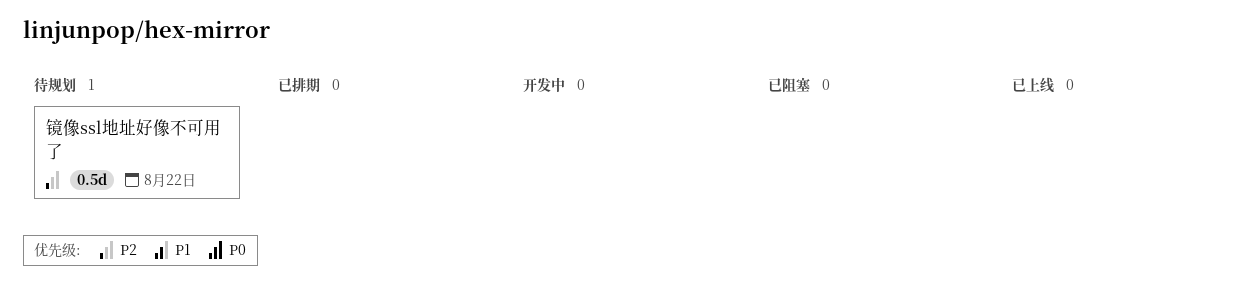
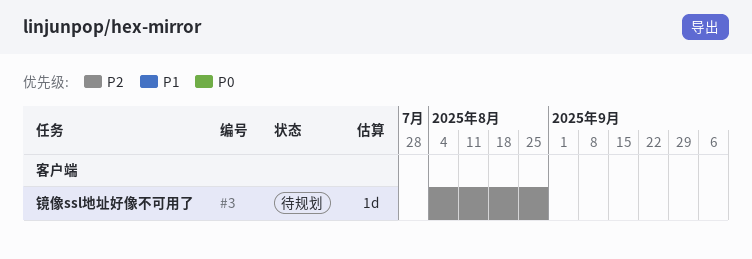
镜像ssl地址好像不可用了, estimate: 0.5d -> 1d
镜像ssl地址好像不可用了, due: Aug 22 -> Aug 29

